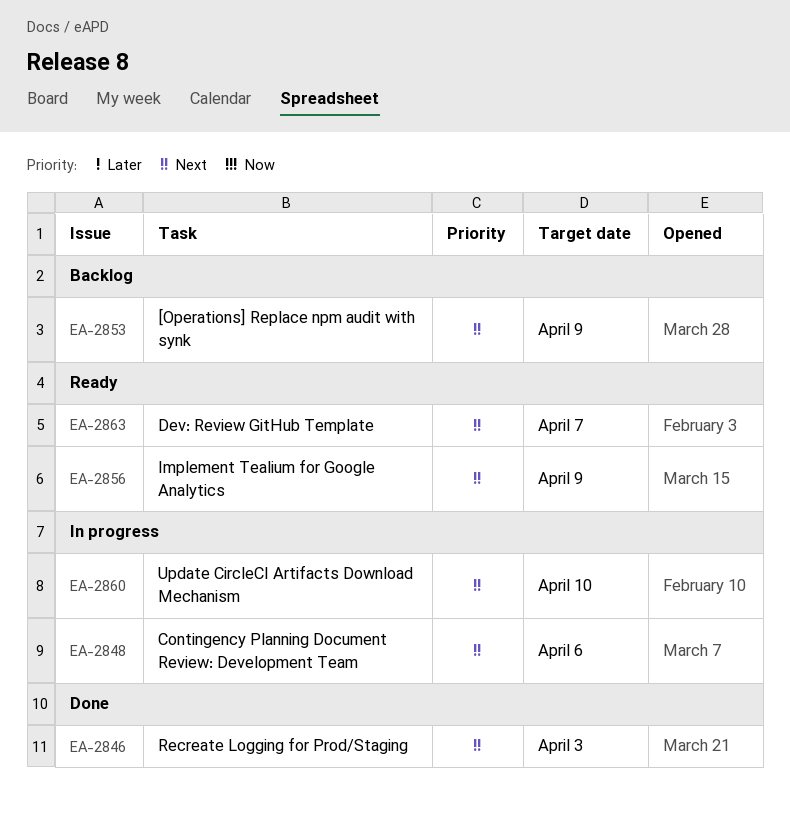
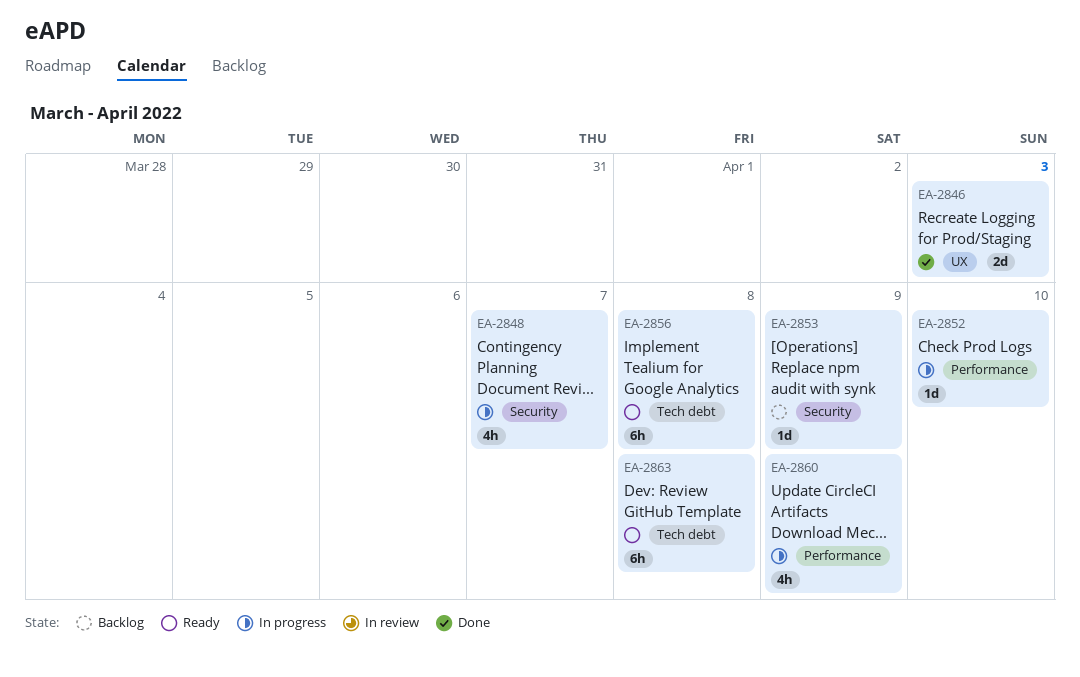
EA-2848, due: Apr 6 -> Apr 7
EA-2852: none -> present
EA-2856, due: Apr 9 -> Apr 8
EA-2860, due: Apr 10 -> Apr 9
EA-2863, due: Apr 7 -> Apr 8

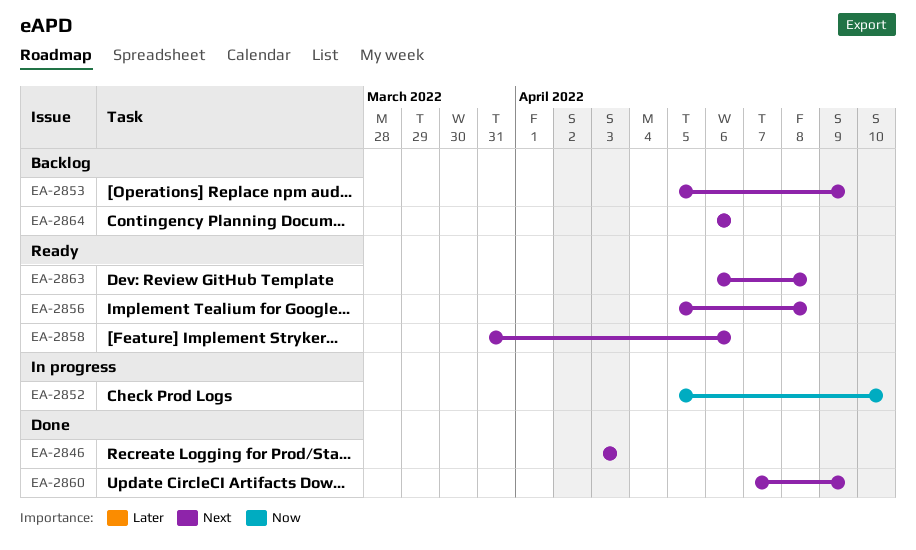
EA-2848: present -> none
EA-2858: none -> present
EA-2860, status: In progress -> Done
EA-2864: none -> present

